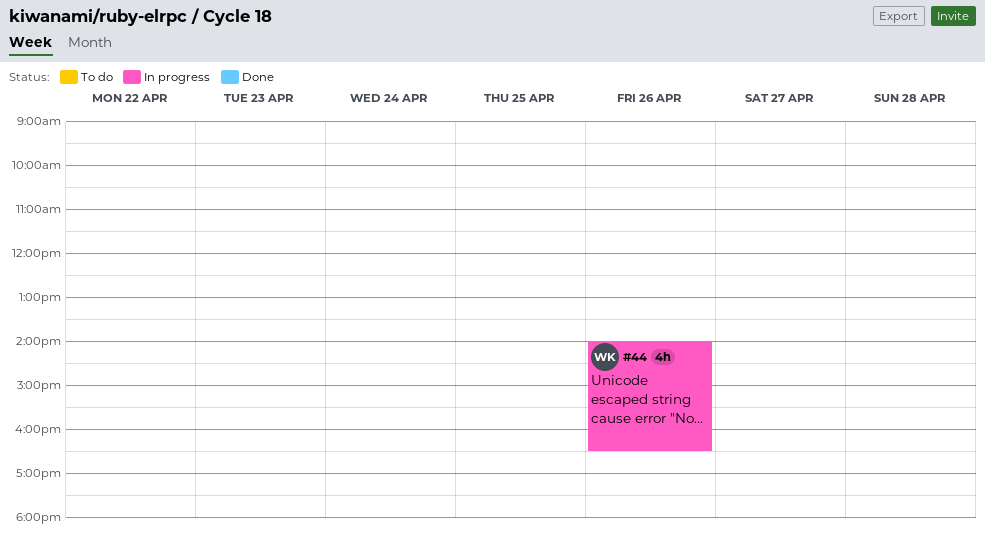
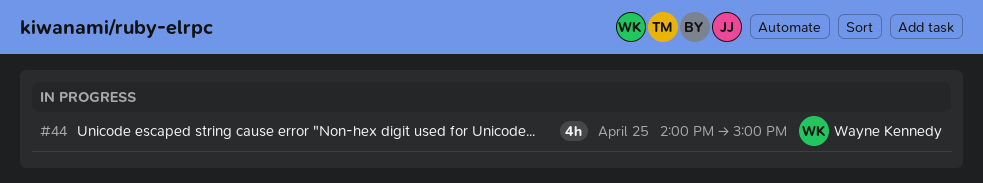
#44, day: Apr 26 -> Apr 25
#44, ends: 16:30 -> 15:00

